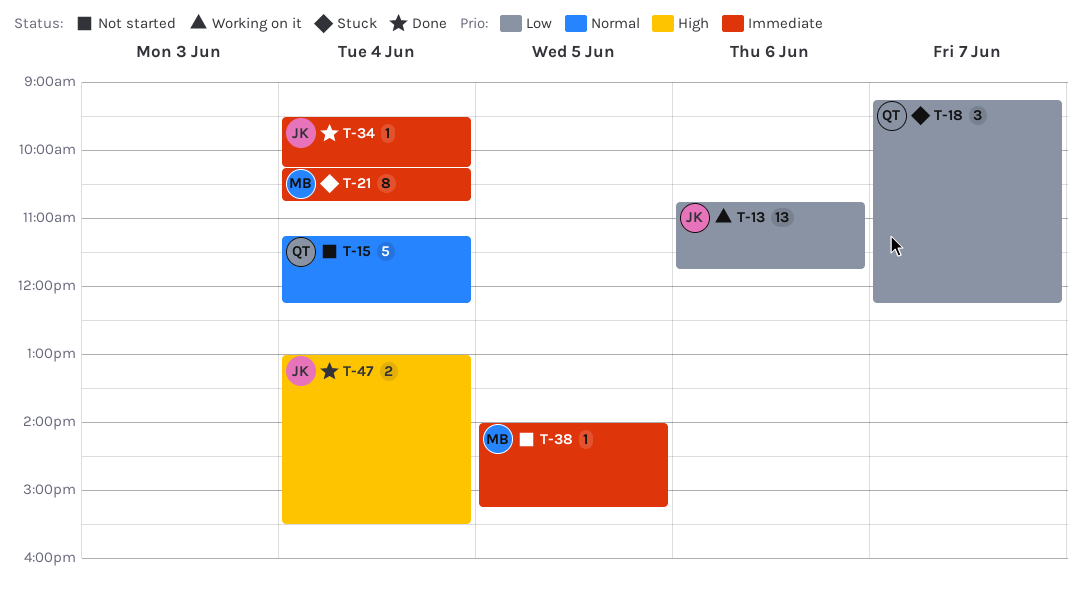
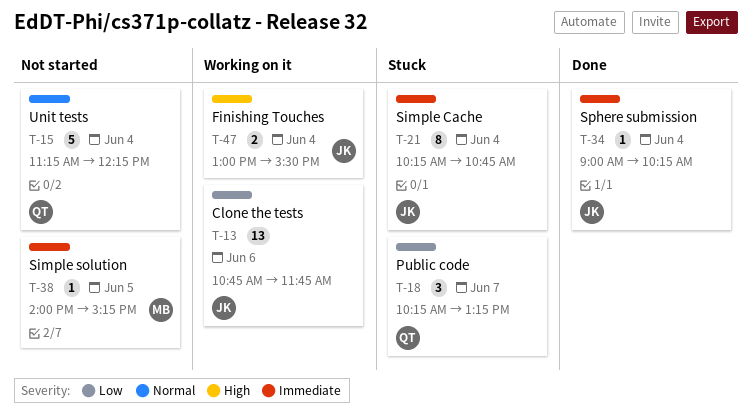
T-18, begins: 09:15 -> 10:15
T-18, ends: 12:15 -> 13:15
T-21, owner: MB -> JK
T-34, begins: 09:30 -> 09:00
T-47, status: Done -> Working on it

